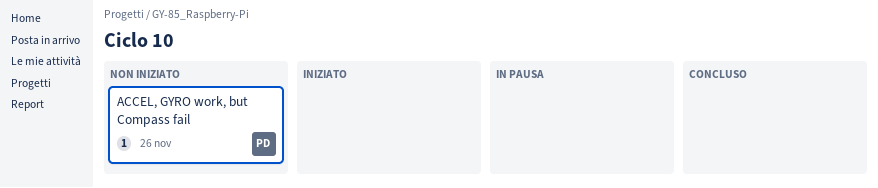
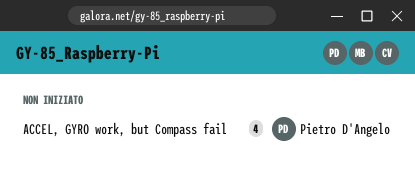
ACCEL, GYRO work, but Compass fail, estimate: 1 -> 4

